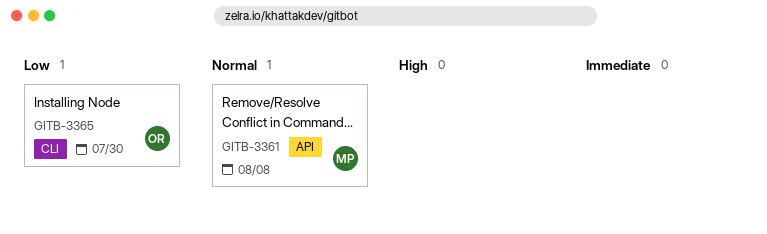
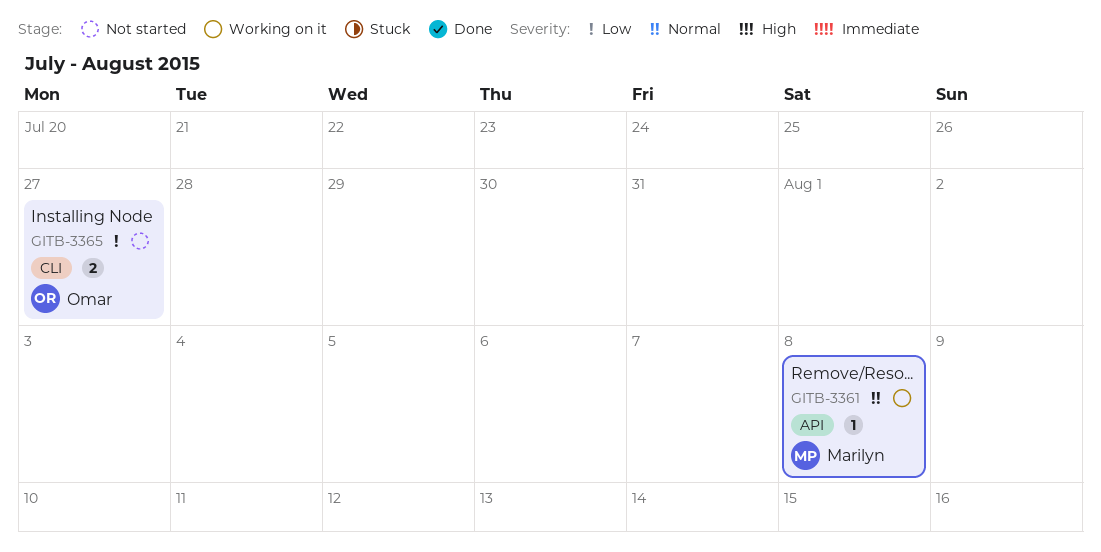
GITB-3365, due: Jul 30 -> Jul 27

